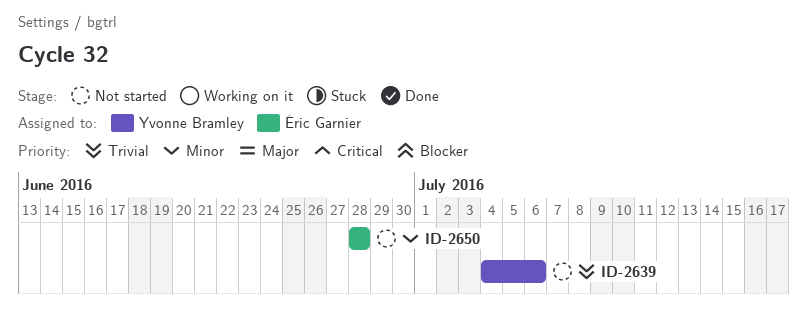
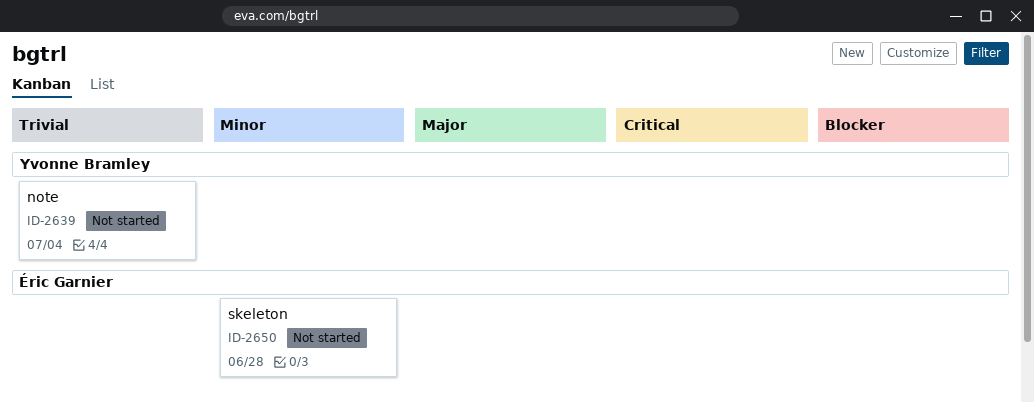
ID-2639, due: Jul 6 -> Jul 4

